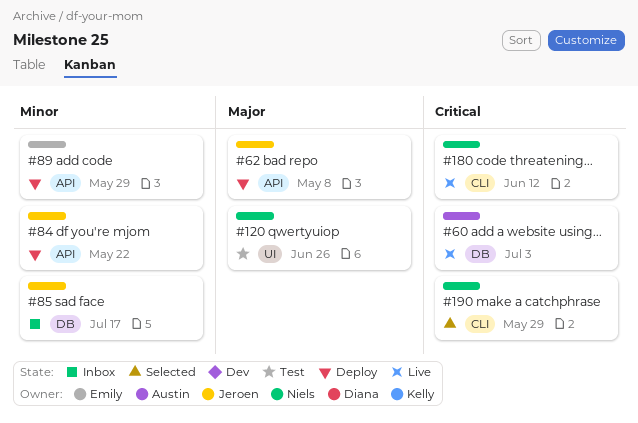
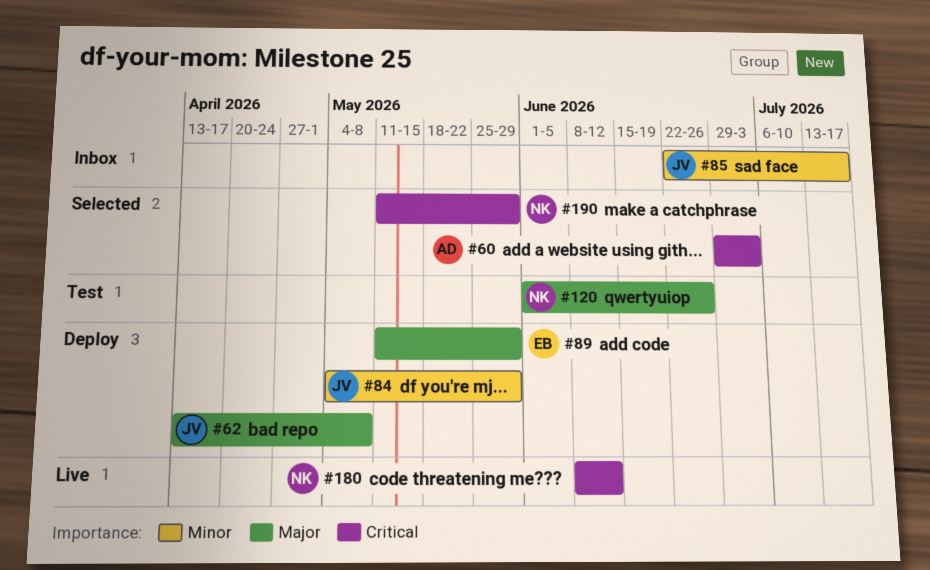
#60, status: Live -> Selected
#84, due: May 22 -> May 29
#89, priority: Minor -> Major

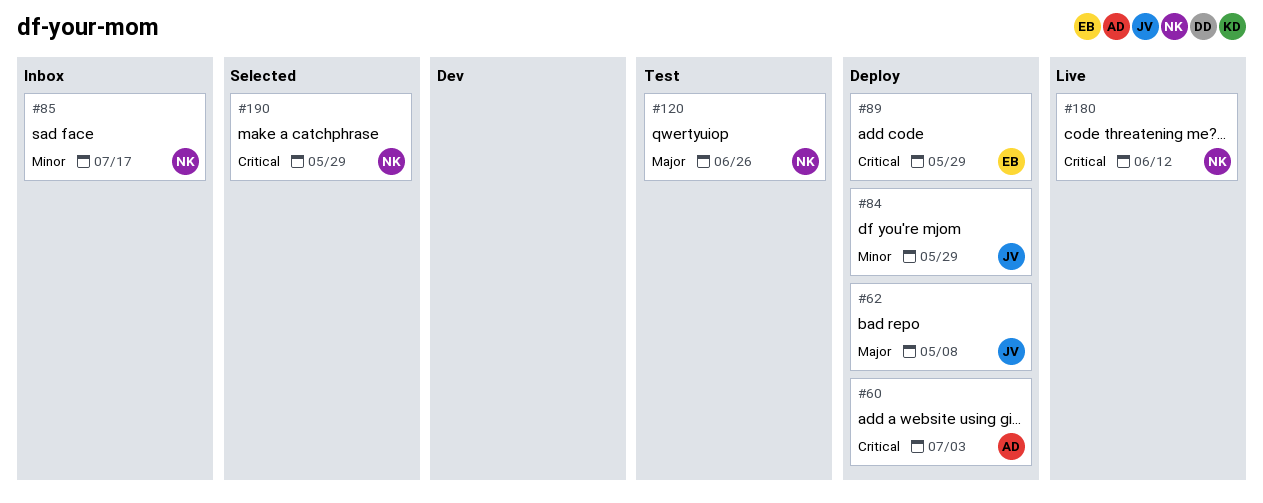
#60, status: Selected -> Deploy
#85, owner: JV -> NK
#89, priority: Major -> Critical

